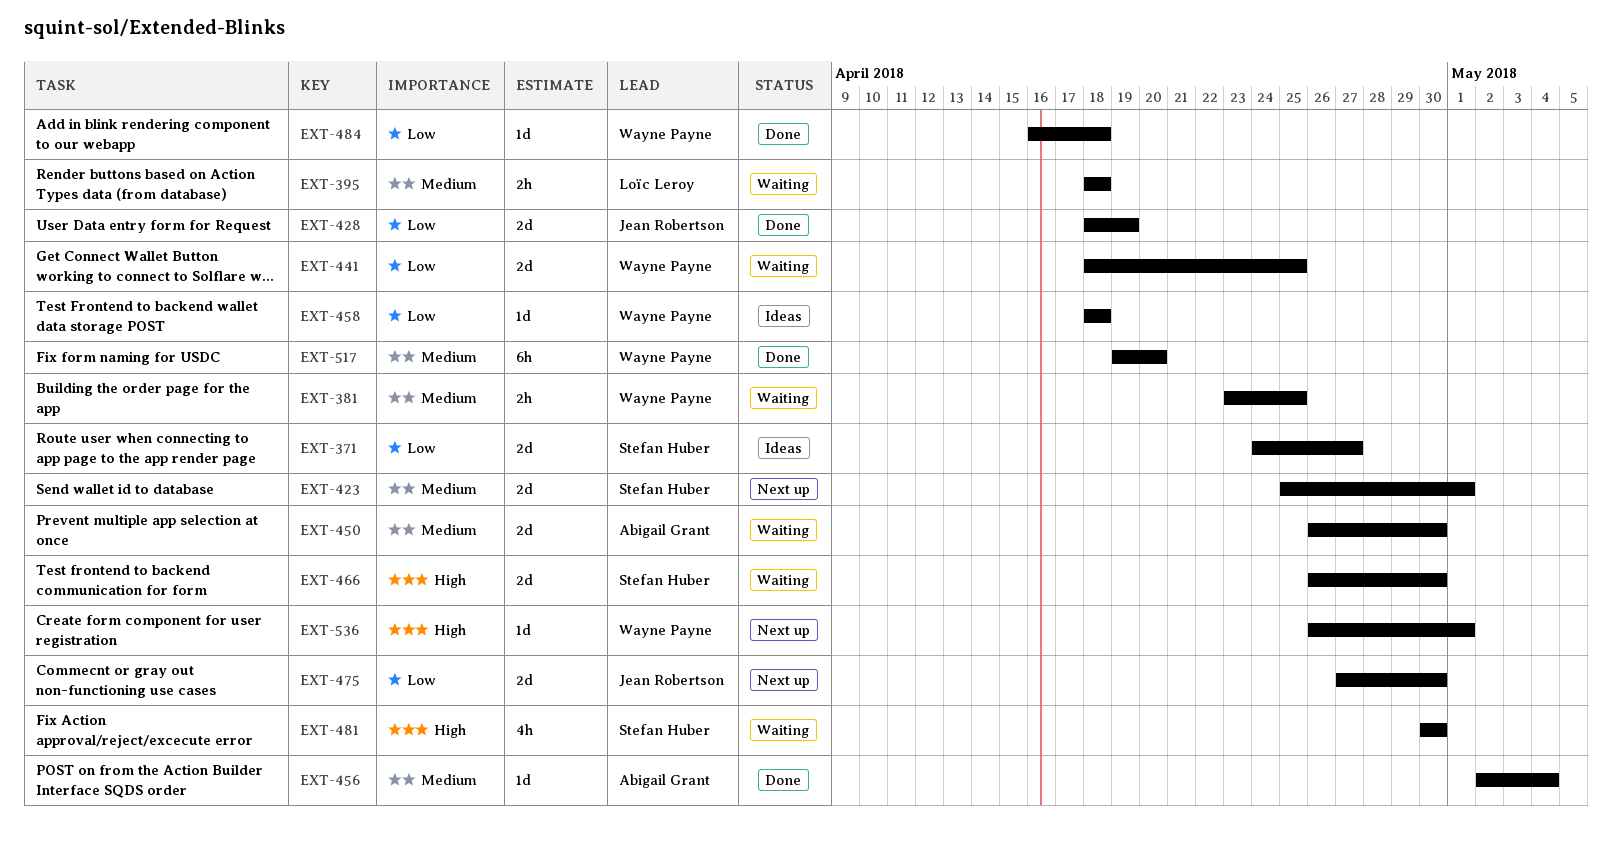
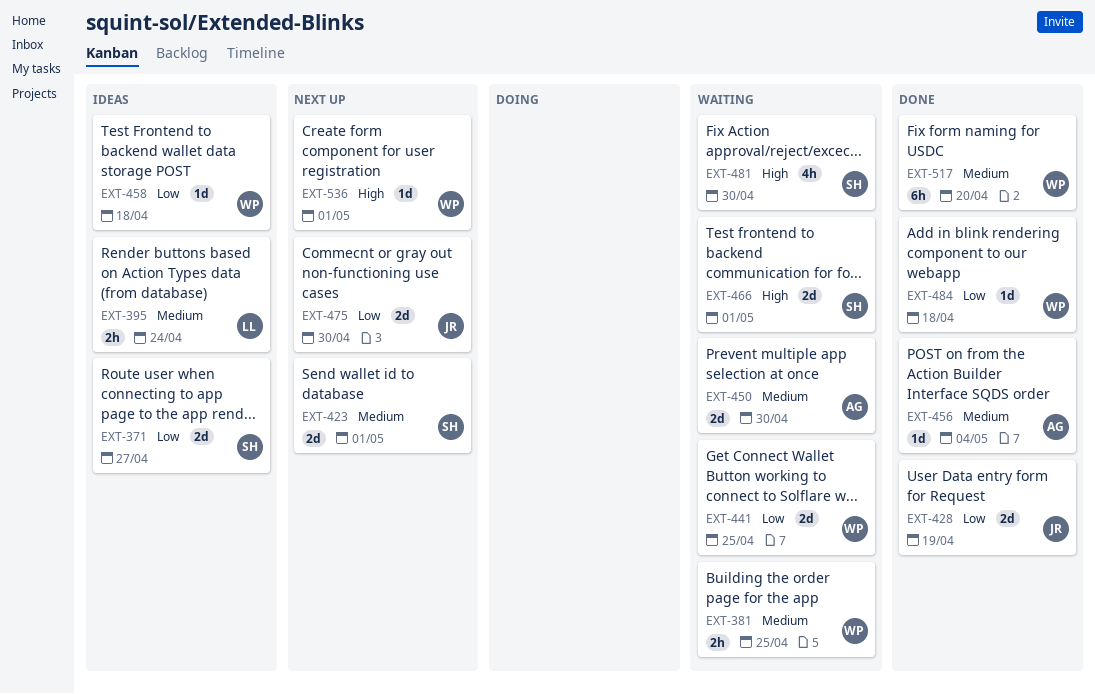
EXT-395, status: Waiting -> Ideas
EXT-395, due: Apr 18 -> Apr 24
EXT-466, due: Apr 30 -> May 1

